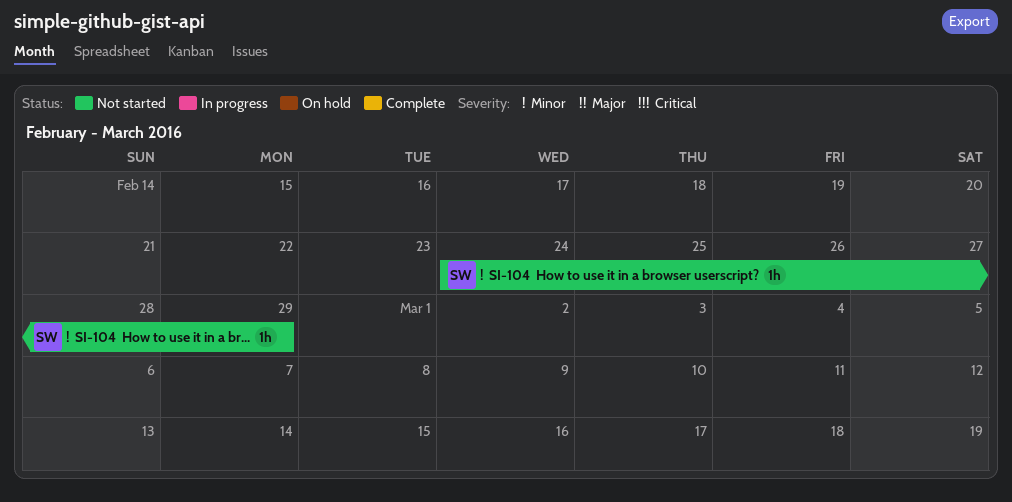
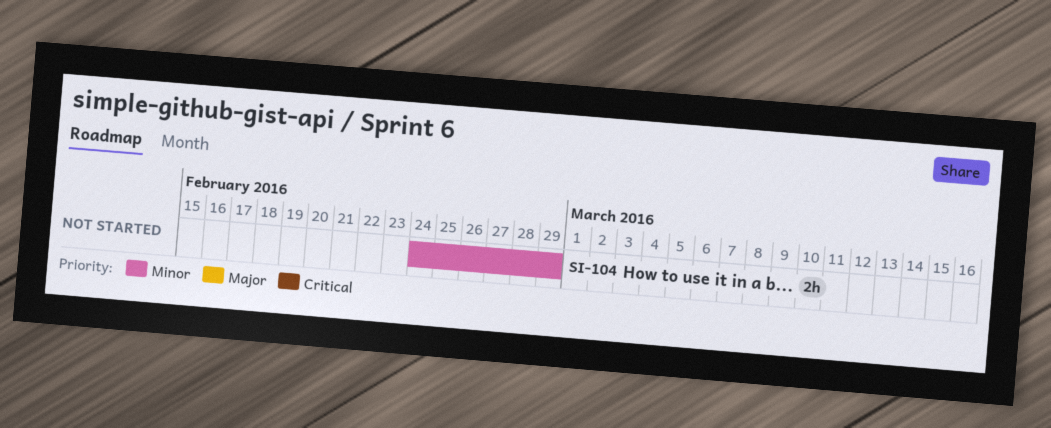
SI-104, estimate: 1h -> 2h

